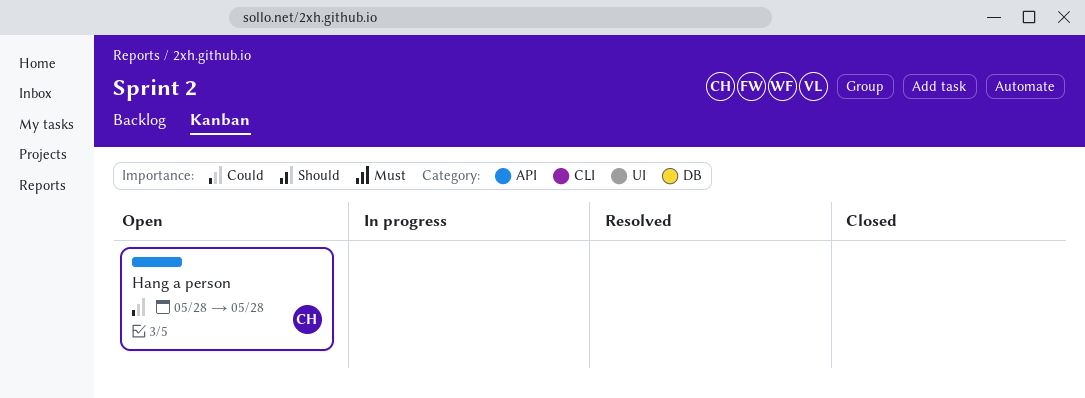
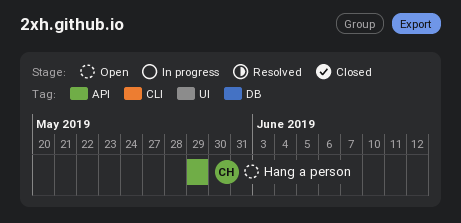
Hang a person, start: May 28 -> May 29
Hang a person, due: May 28 -> May 29

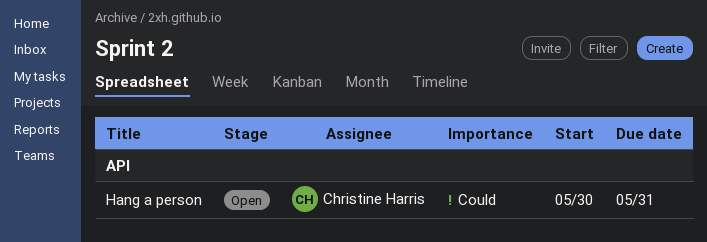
Hang a person, start: May 29 -> May 30
Hang a person, due: May 29 -> May 31

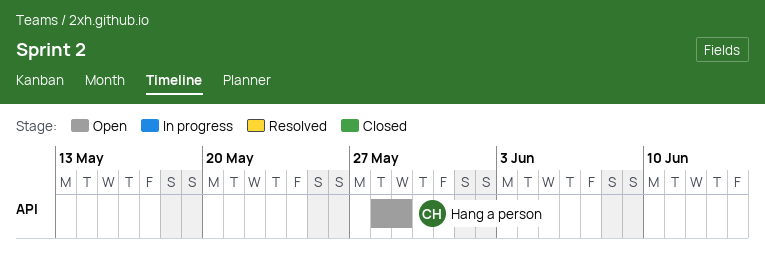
Hang a person, start: May 30 -> May 28
Hang a person, due: May 31 -> May 29

